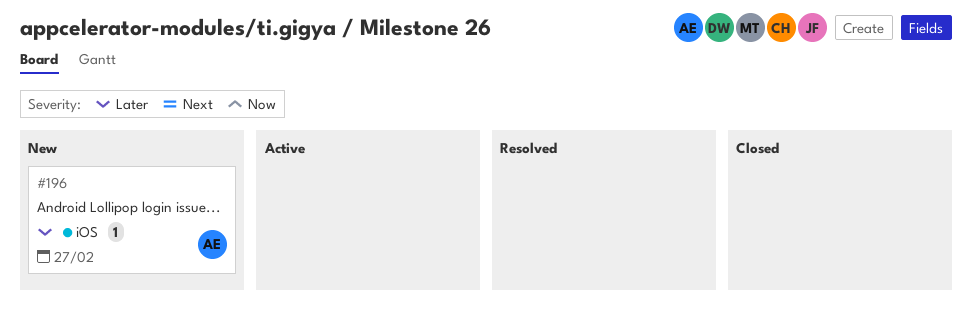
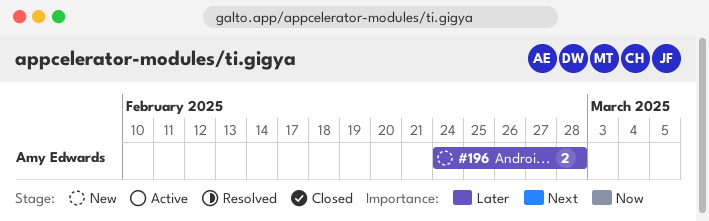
#196, estimate: 1 -> 2
#196, due: Feb 27 -> Feb 28

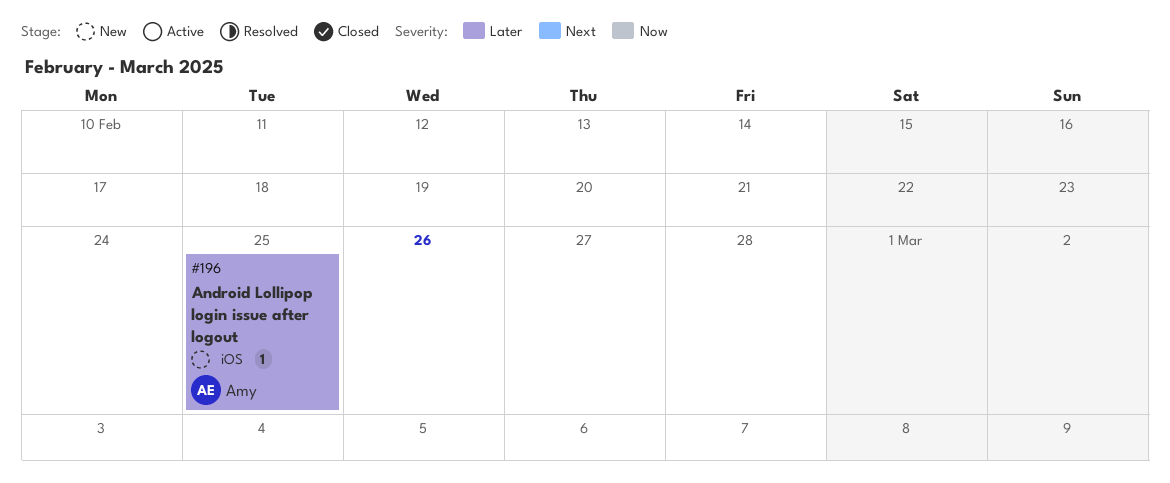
#196, estimate: 2 -> 1
#196, due: Feb 28 -> Feb 25

